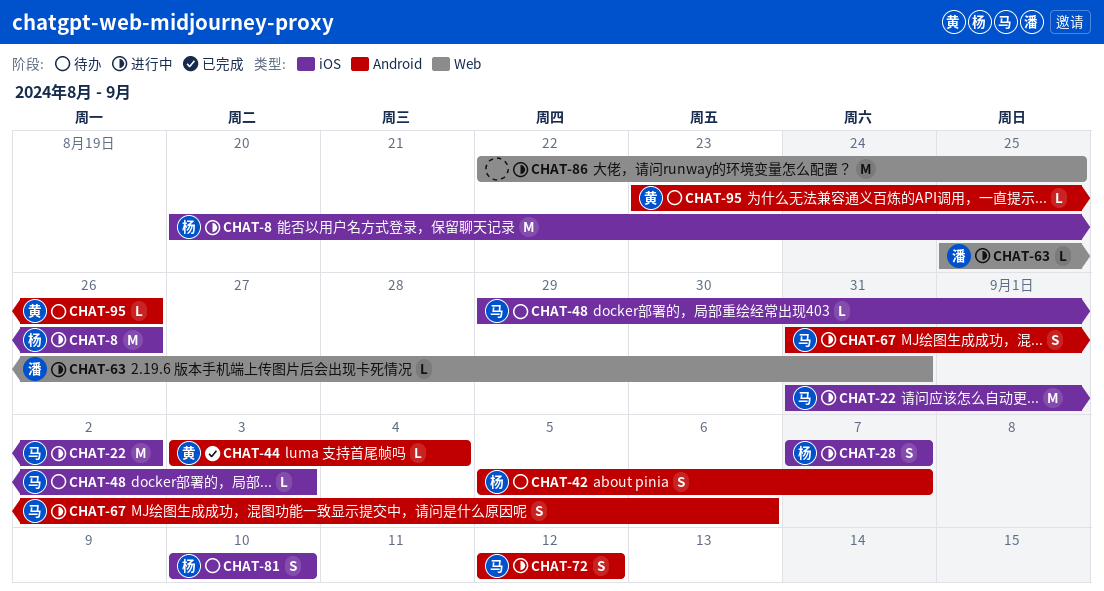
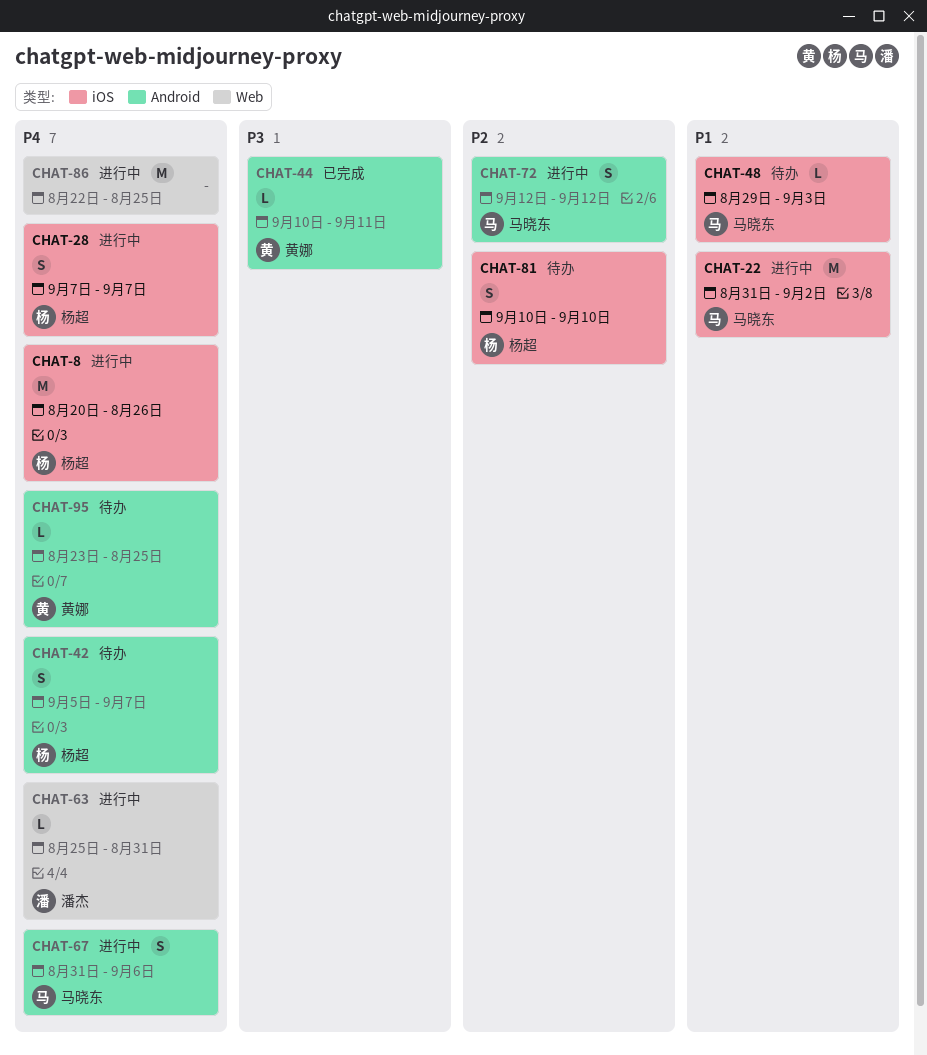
CHAT-44, start: Sep 3 -> Sep 10
CHAT-44, due: Sep 4 -> Sep 11
CHAT-95, due: Aug 26 -> Aug 25

